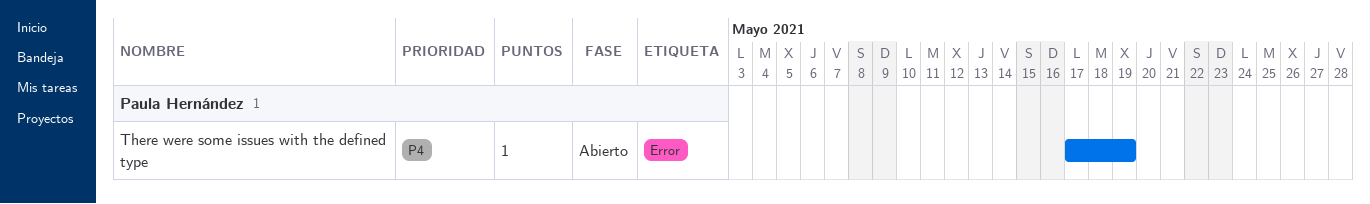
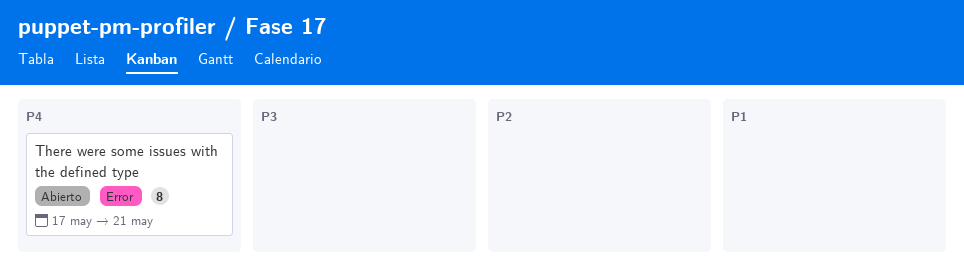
There were some issues with the defined type, estimate: 1 -> 8
There were some issues with the defined type, due: May 19 -> May 21

